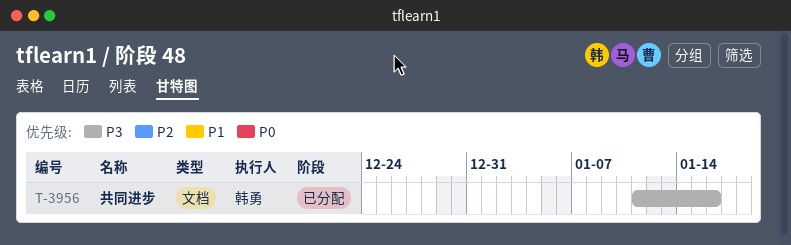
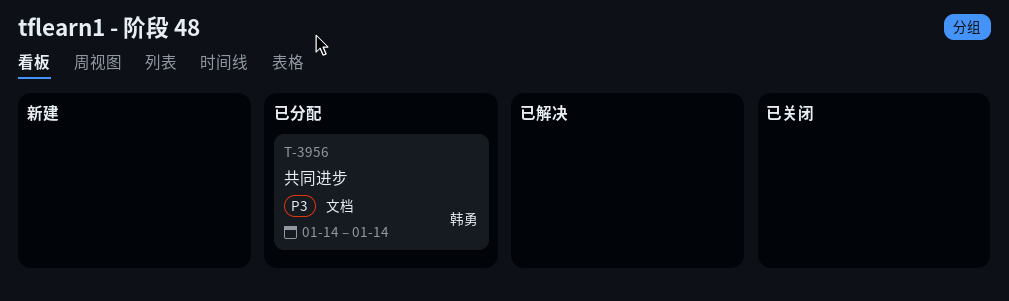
T-3956, start: Jan 11 -> Jan 14
T-3956, due: Jan 16 -> Jan 14

